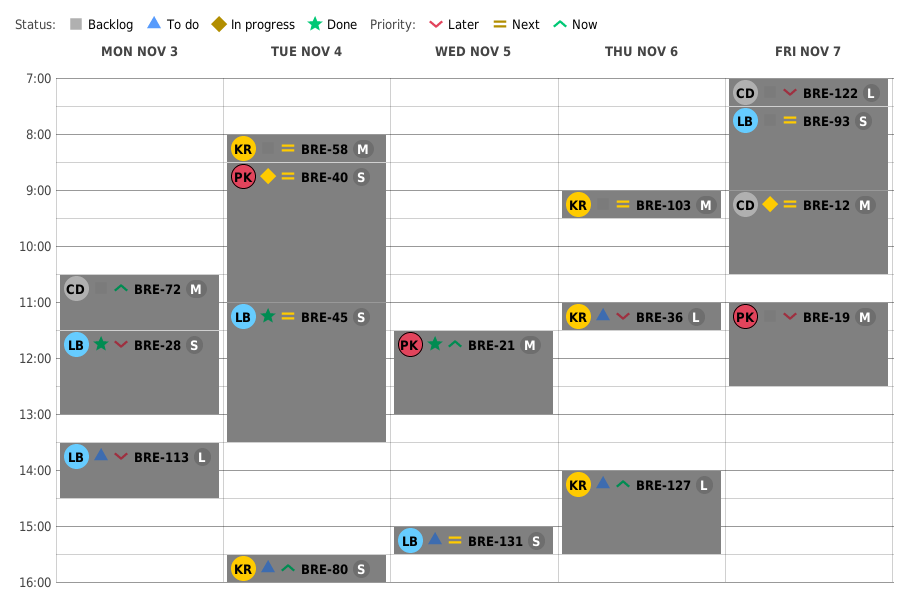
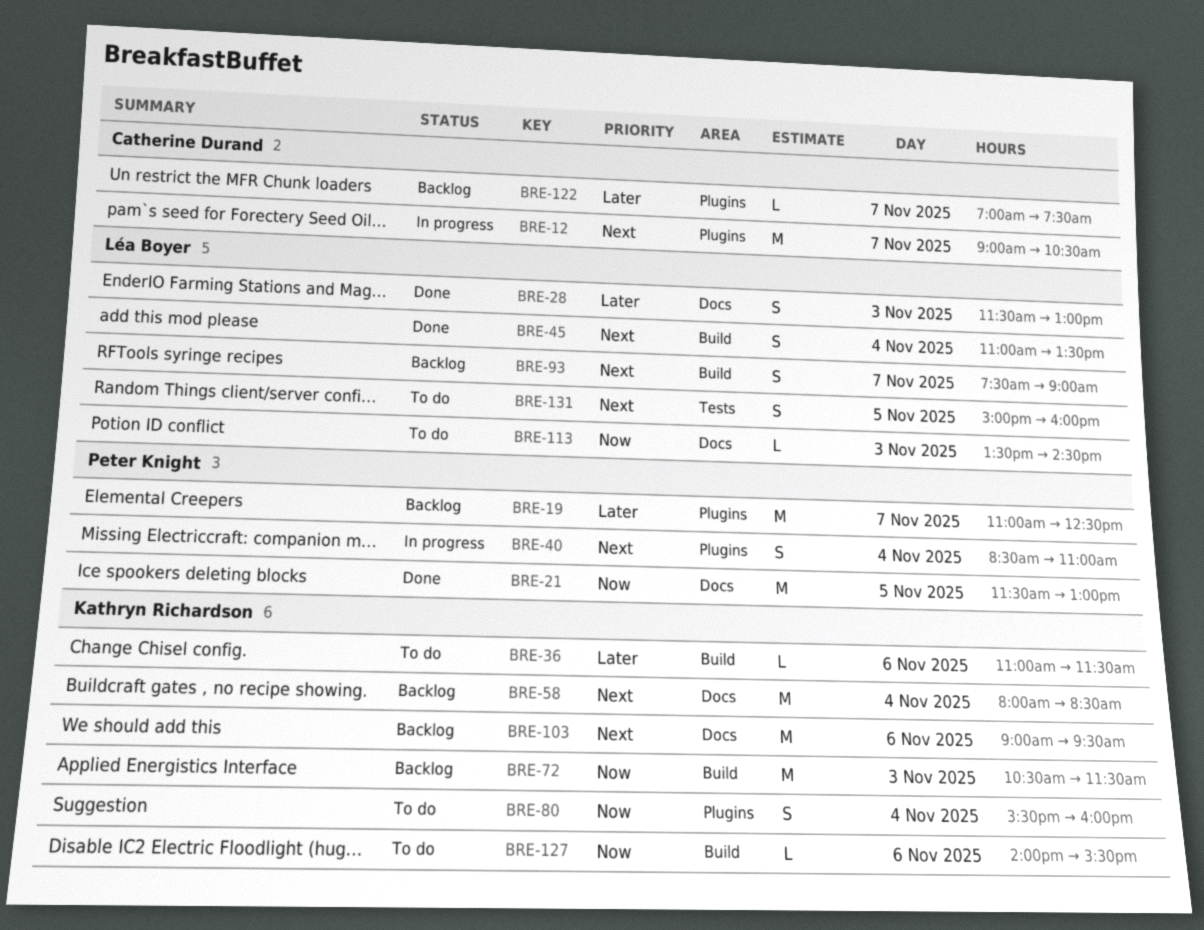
BRE-72, owner: Catherine Durand -> Kathryn Richardson
BRE-113, priority: Later -> Now
BRE-131, ends: 15:30 -> 16:00

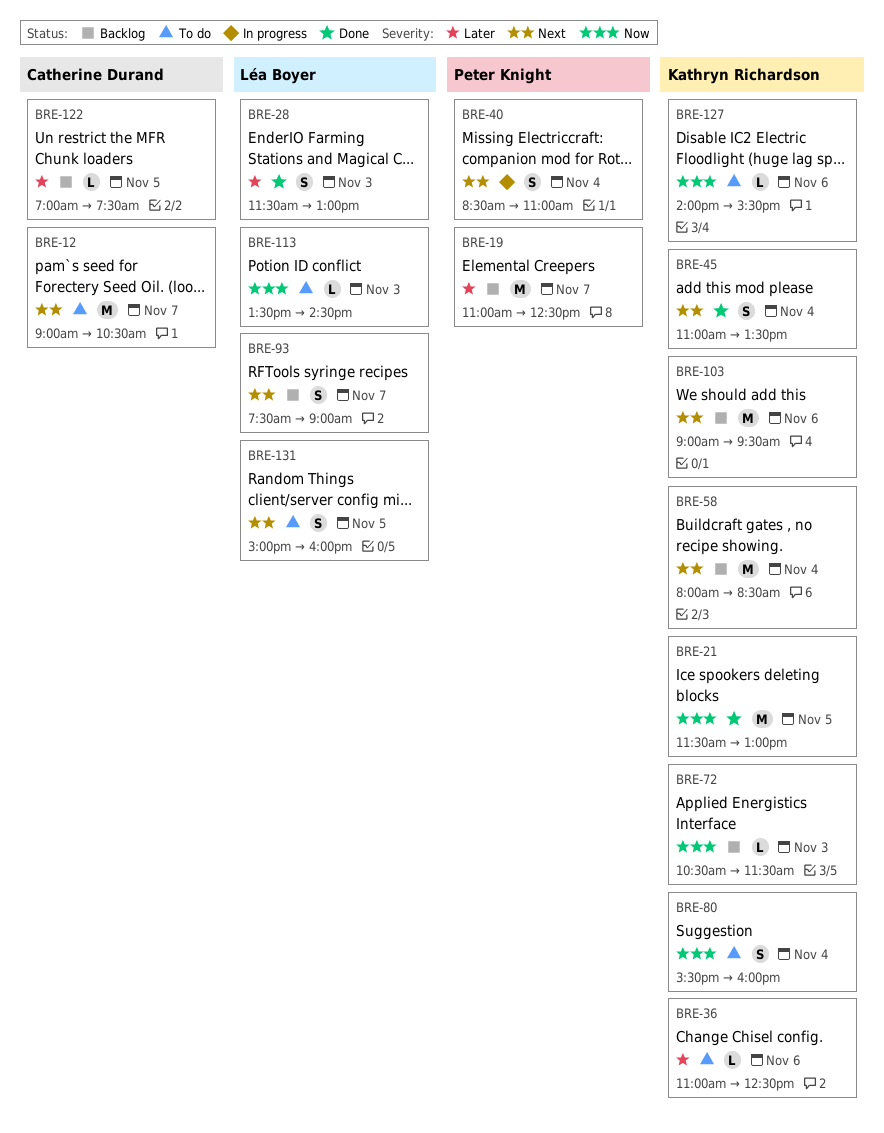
BRE-12, status: In progress -> To do
BRE-21, owner: Peter Knight -> Kathryn Richardson
BRE-36, ends: 11:30 -> 12:30
BRE-45, owner: Léa Boyer -> Kathryn Richardson
BRE-72, estimate: M -> L
BRE-122, day: Nov 7 -> Nov 5

